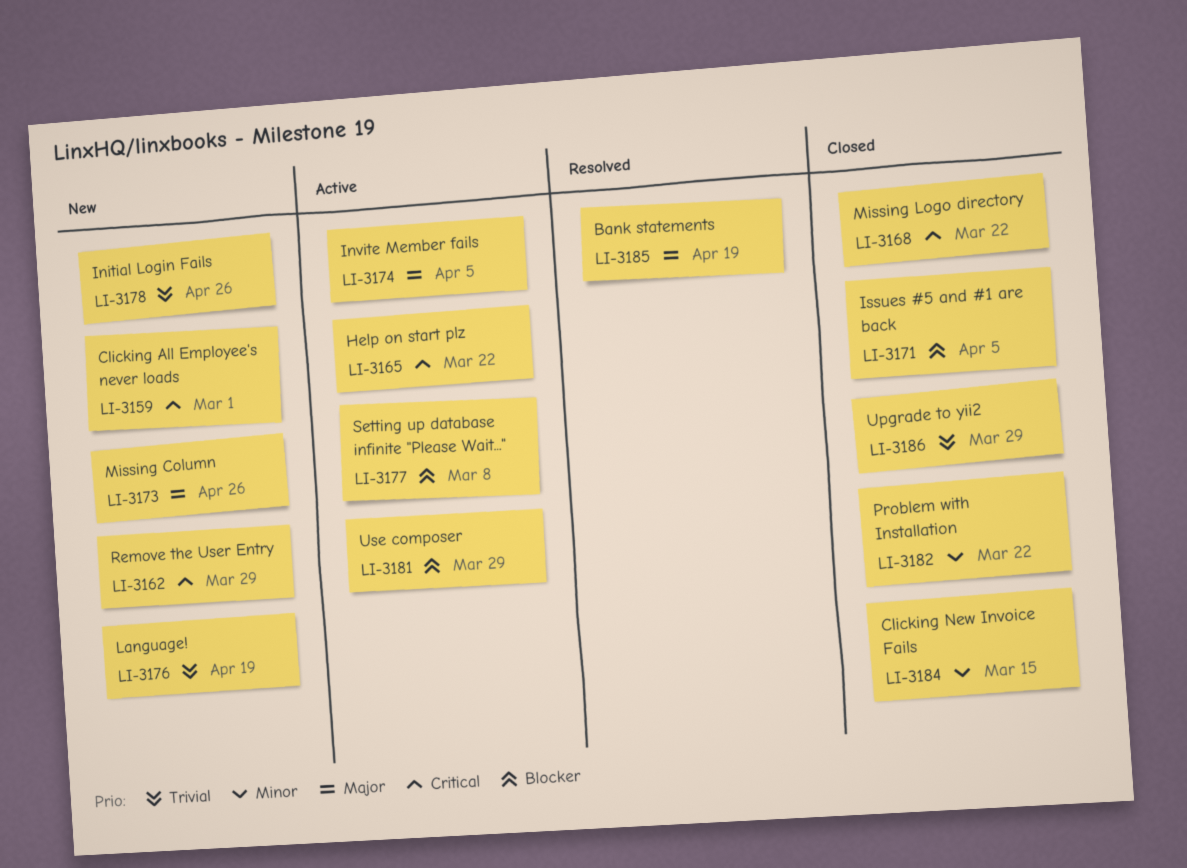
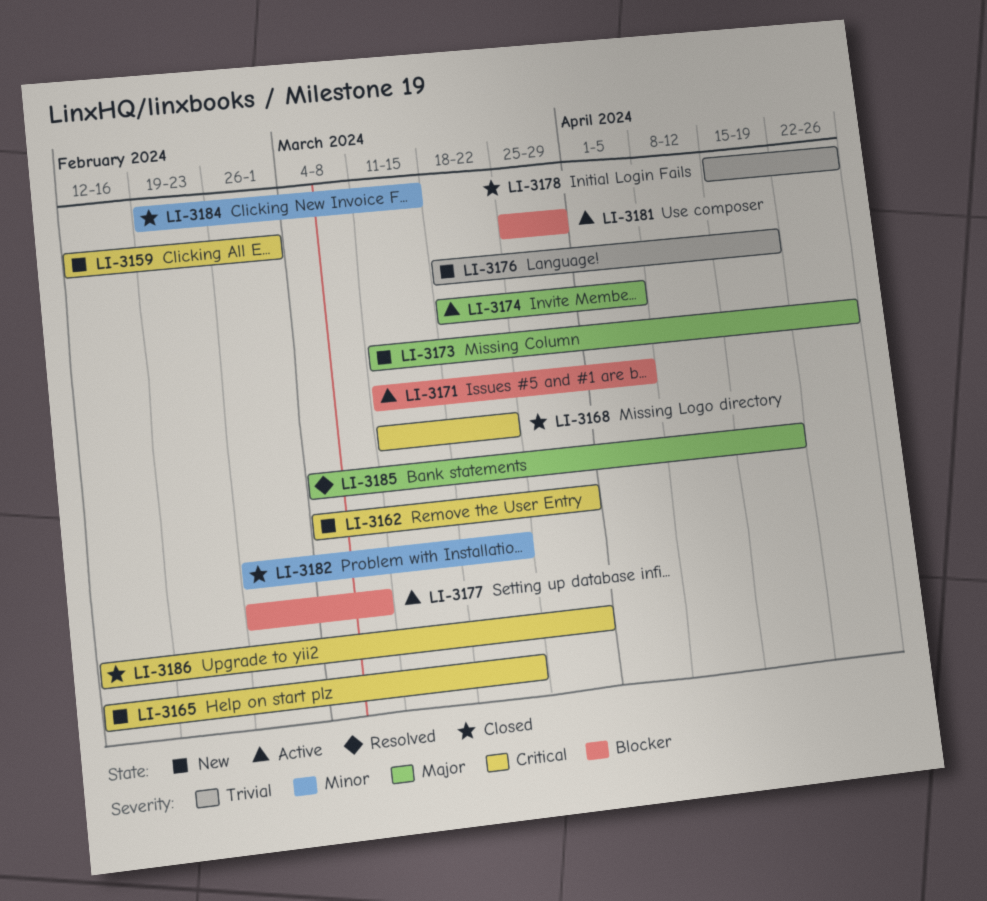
LI-3165, status: Active -> New
LI-3171, status: Closed -> Active
LI-3178, status: New -> Closed
LI-3186, priority: Trivial -> Critical

